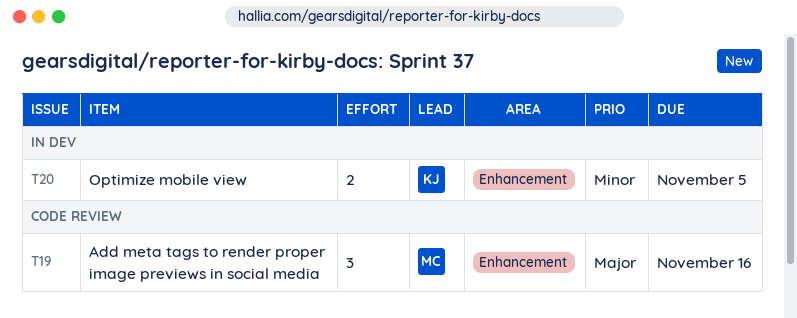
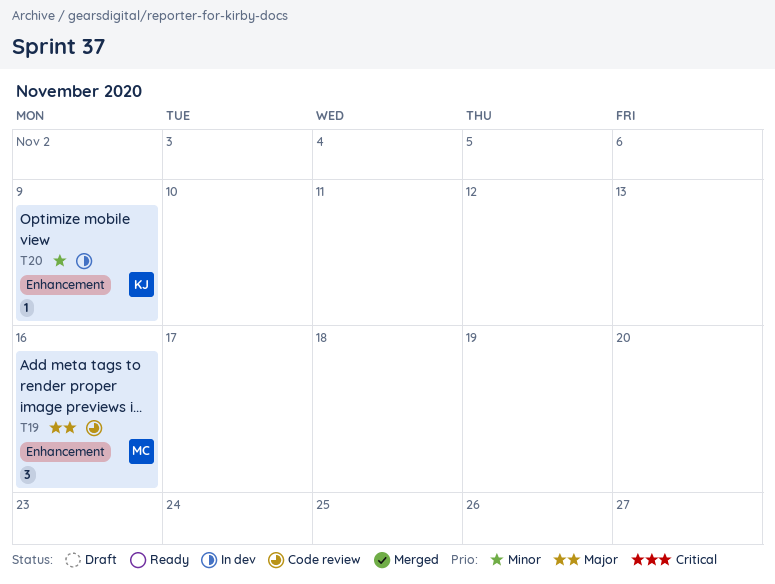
T20, estimate: 2 -> 1
T20, due: Nov 5 -> Nov 9

